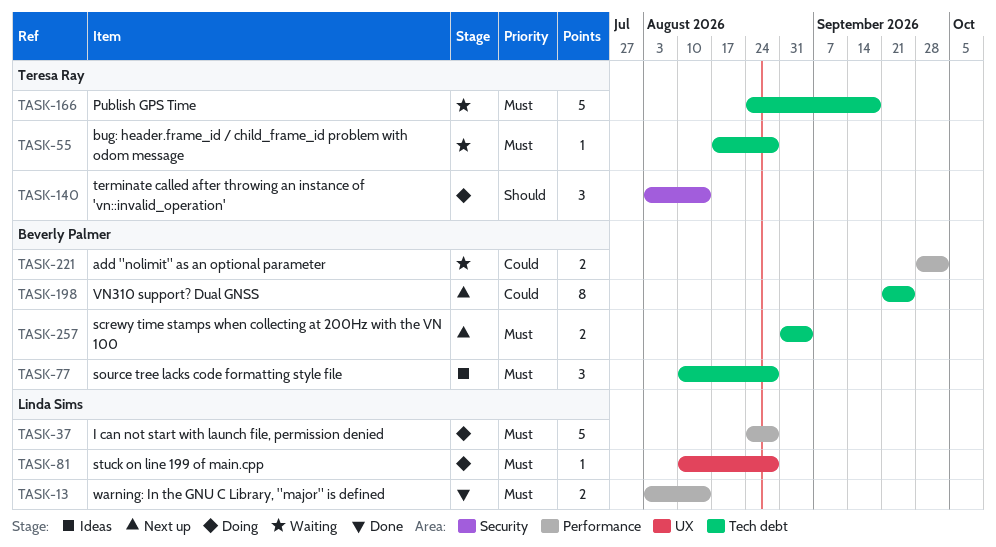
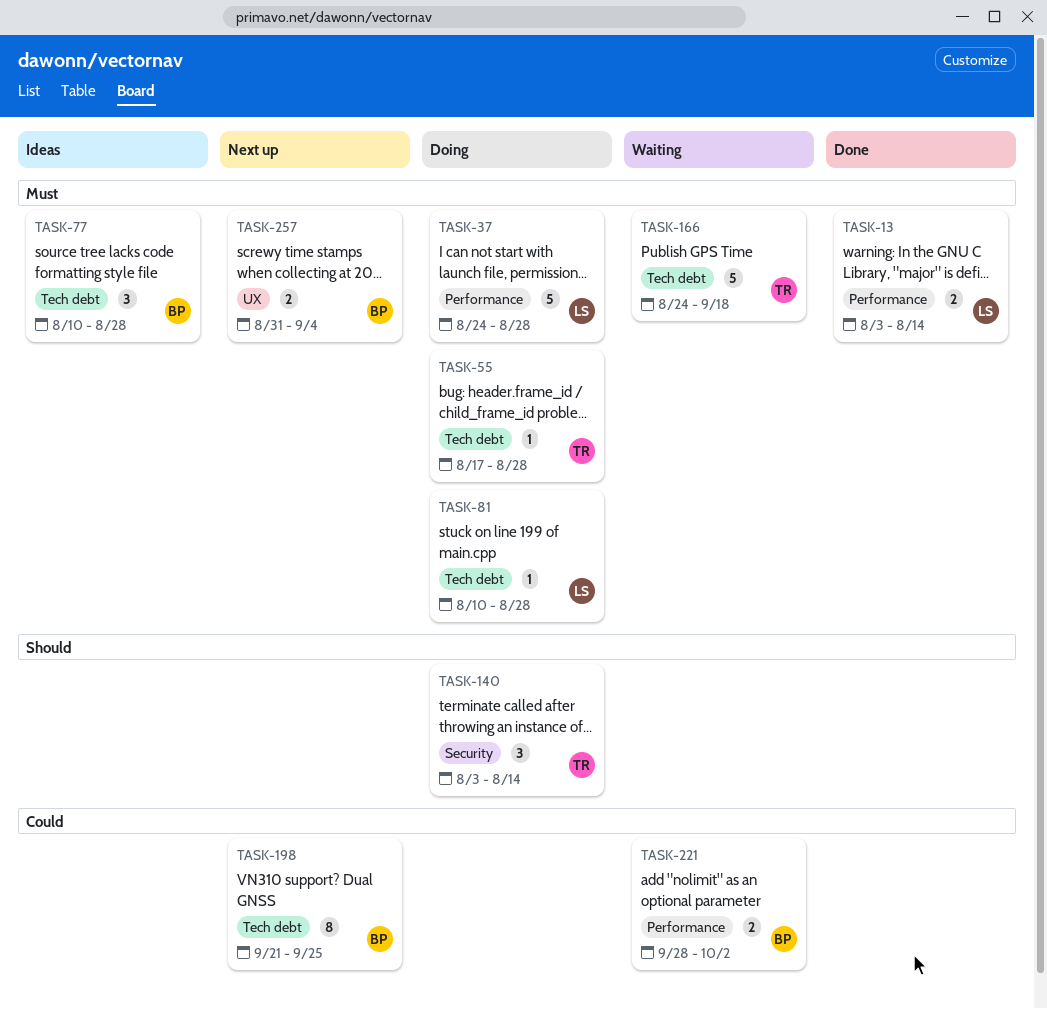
TASK-55, status: Waiting -> Doing
TASK-81, label: UX -> Tech debt
TASK-257, label: Tech debt -> UX

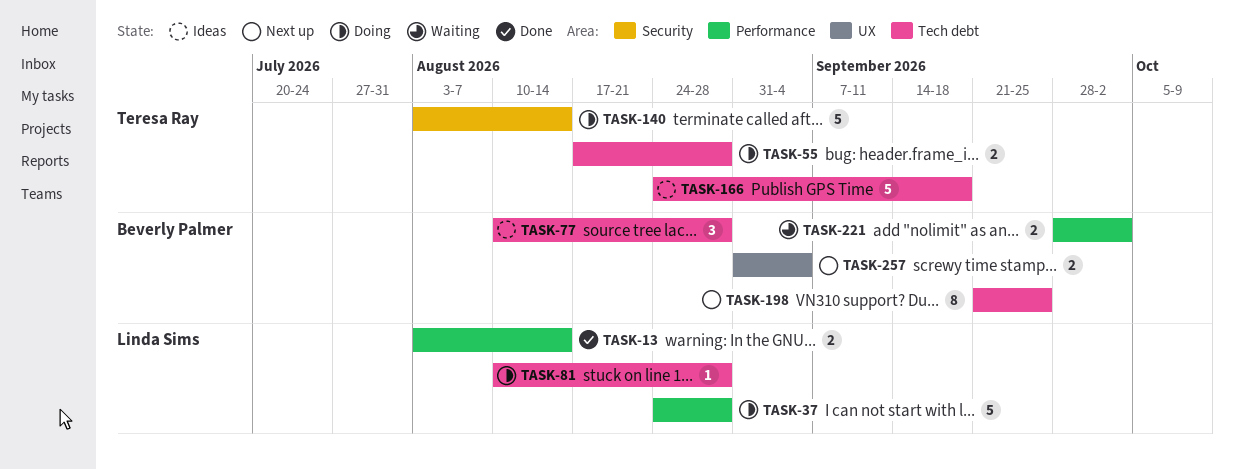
TASK-55, estimate: 1 -> 2
TASK-140, estimate: 3 -> 5
TASK-166, status: Waiting -> Ideas

